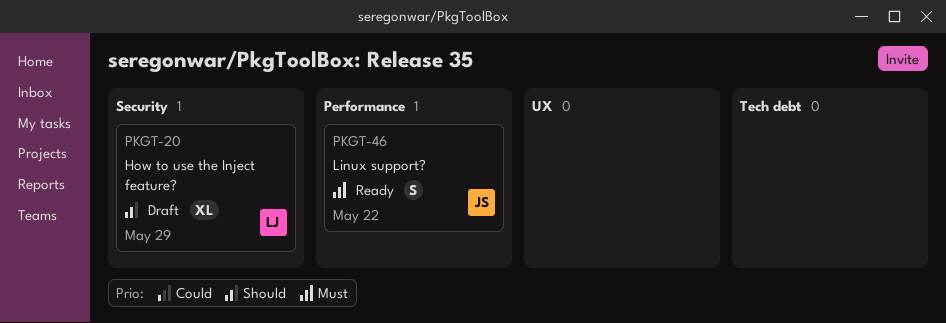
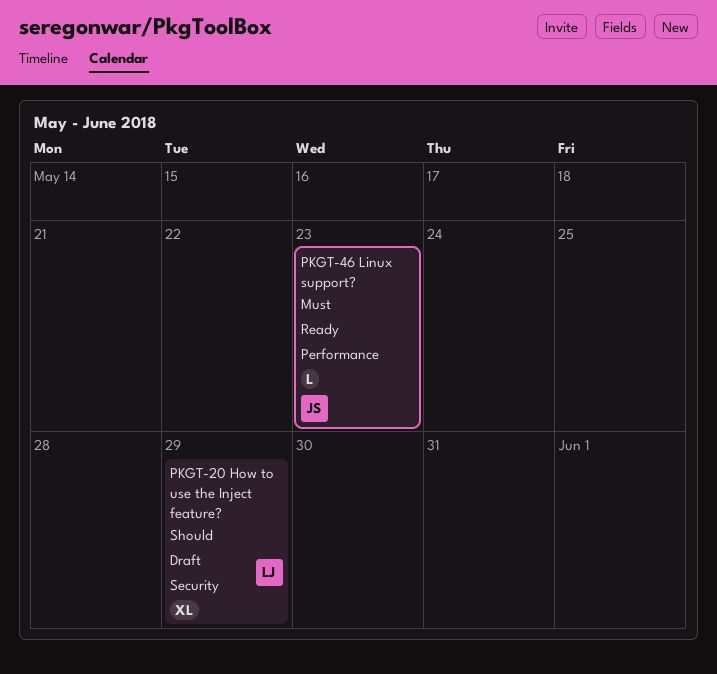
PKGT-46, estimate: S -> L
PKGT-46, due: May 22 -> May 23

